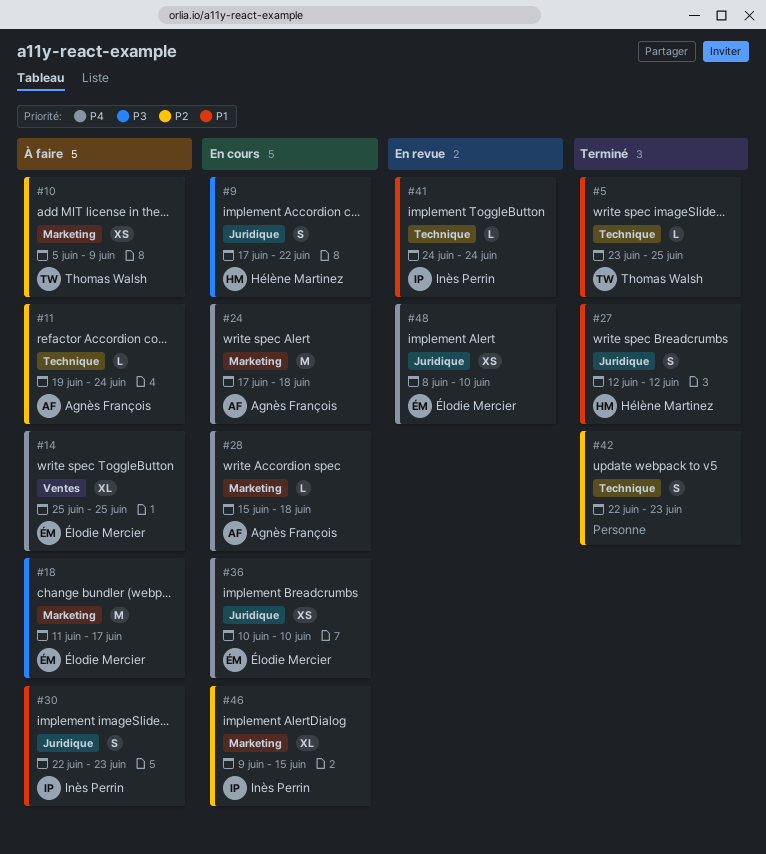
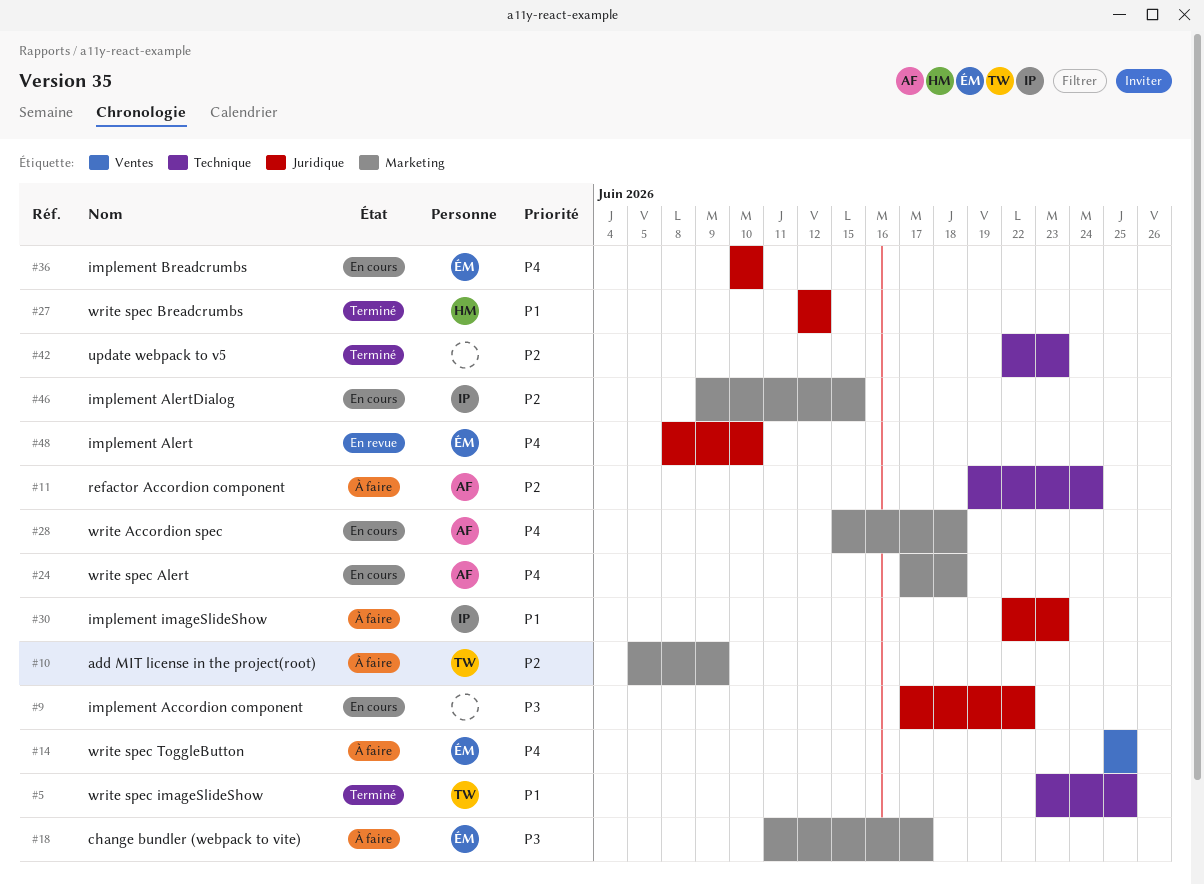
#9, owner: Hélène Martinez -> none
#41: present -> none

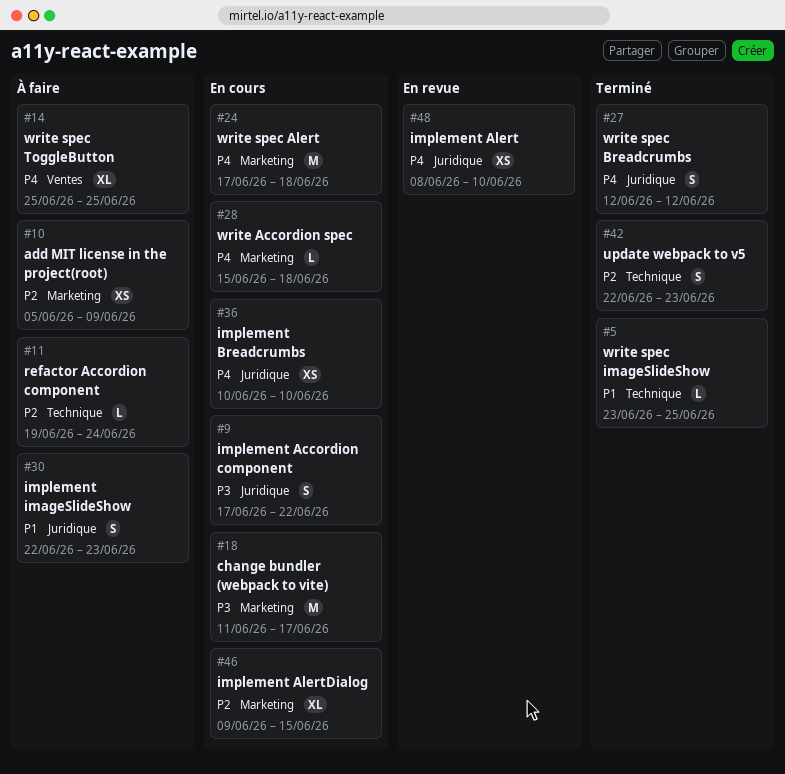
#18, status: À faire -> En cours
#27, priority: P1 -> P4

